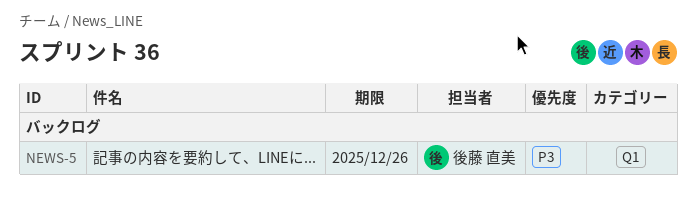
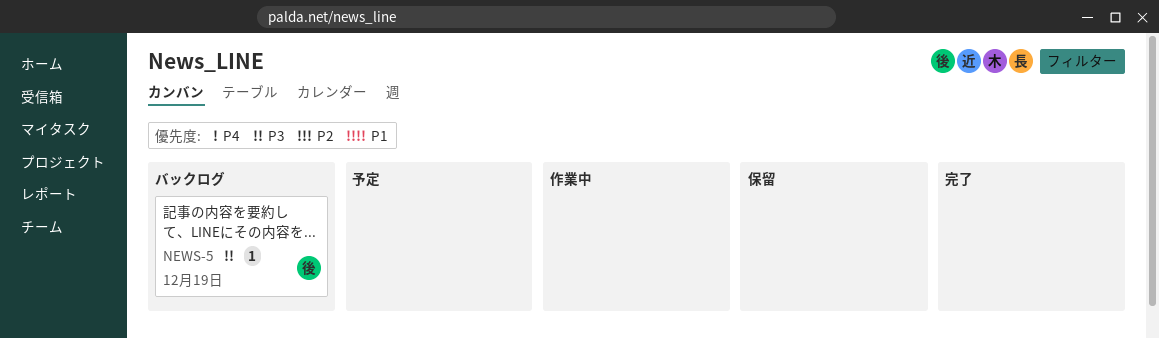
NEWS-5, due: Dec 26 -> Dec 19

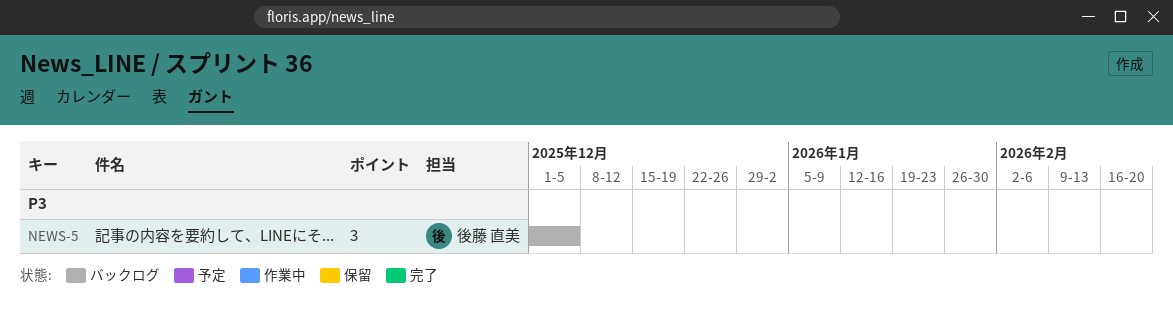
NEWS-5, estimate: 1 -> 3
NEWS-5, due: Dec 19 -> Dec 5

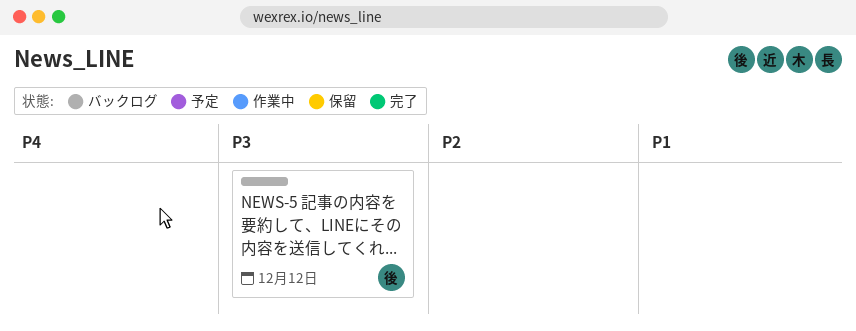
NEWS-5, due: Dec 5 -> Dec 12

